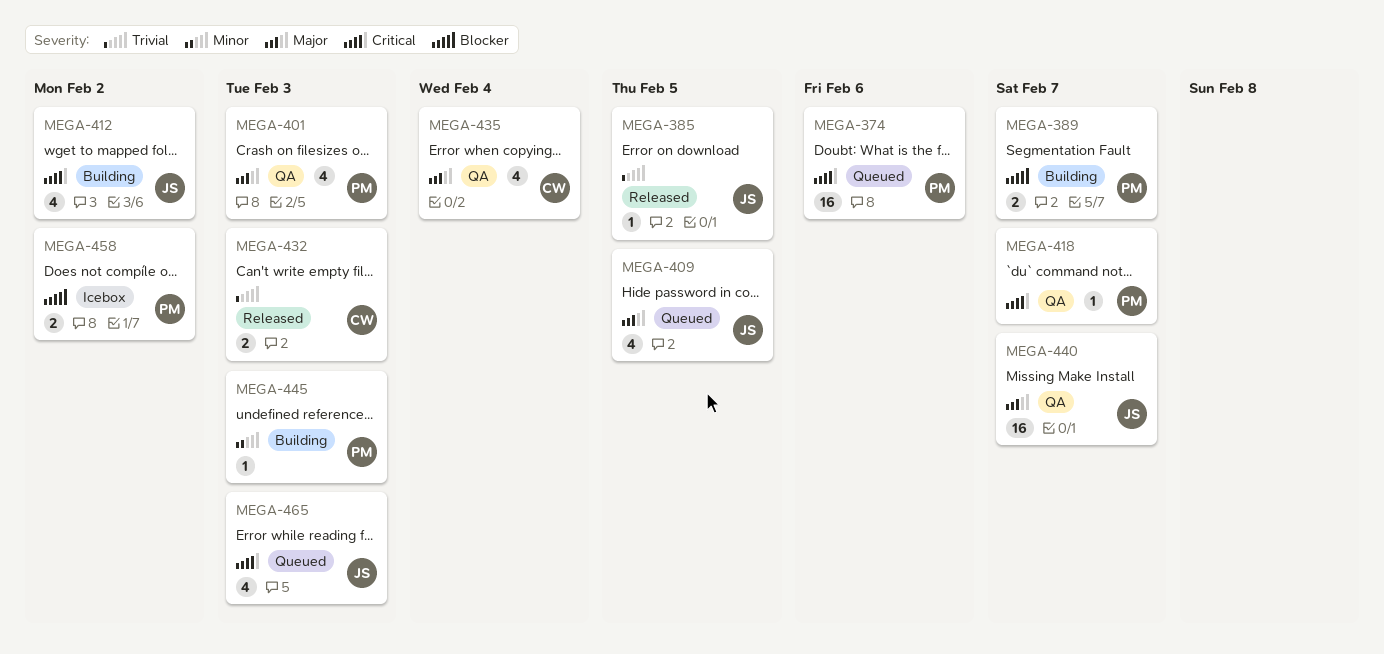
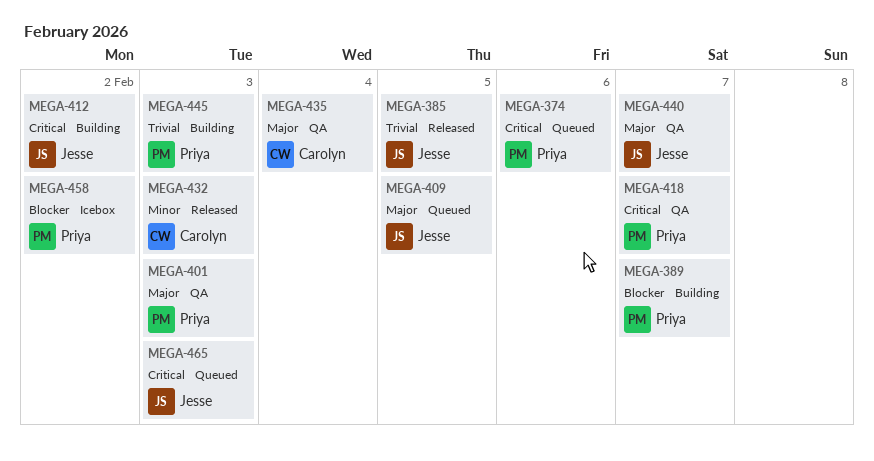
MEGA-432, priority: Trivial -> Minor
MEGA-445, priority: Minor -> Trivial

